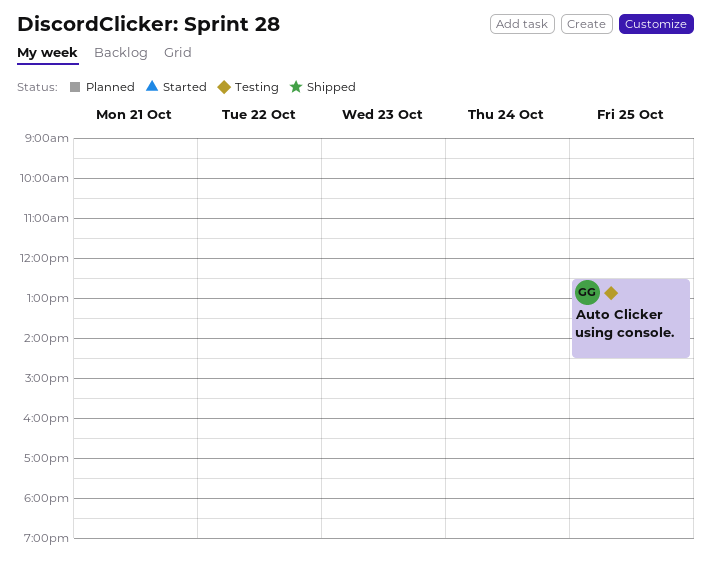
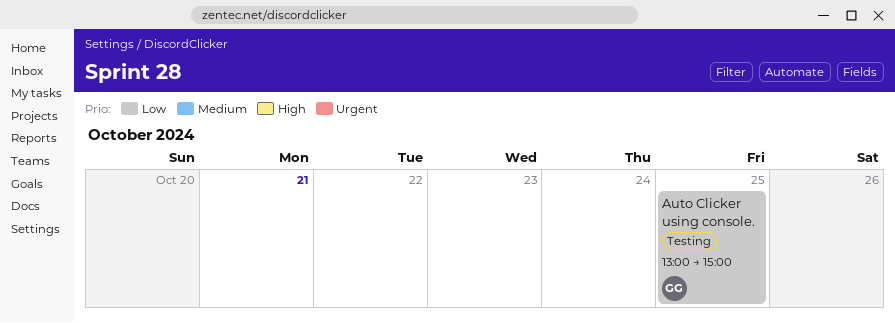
Auto Clicker using console., begins: 12:30 -> 13:00
Auto Clicker using console., ends: 14:30 -> 15:00

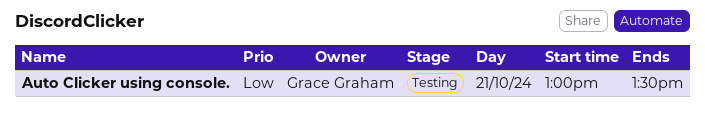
Auto Clicker using console., day: Oct 25 -> Oct 21
Auto Clicker using console., ends: 15:00 -> 13:30

